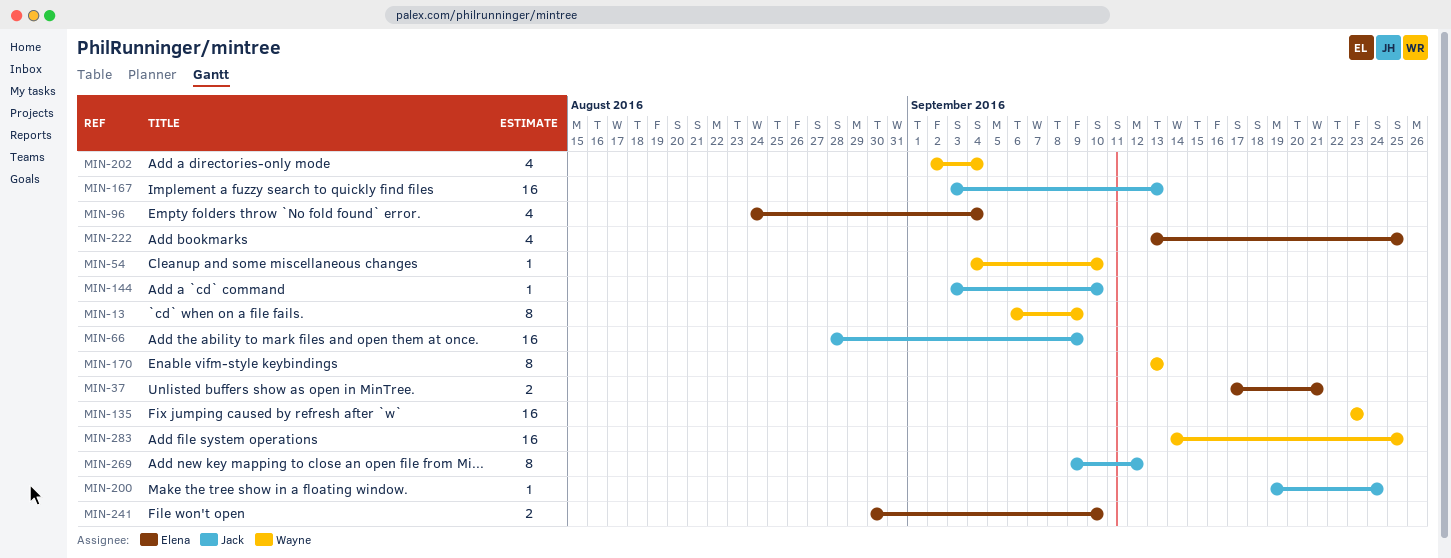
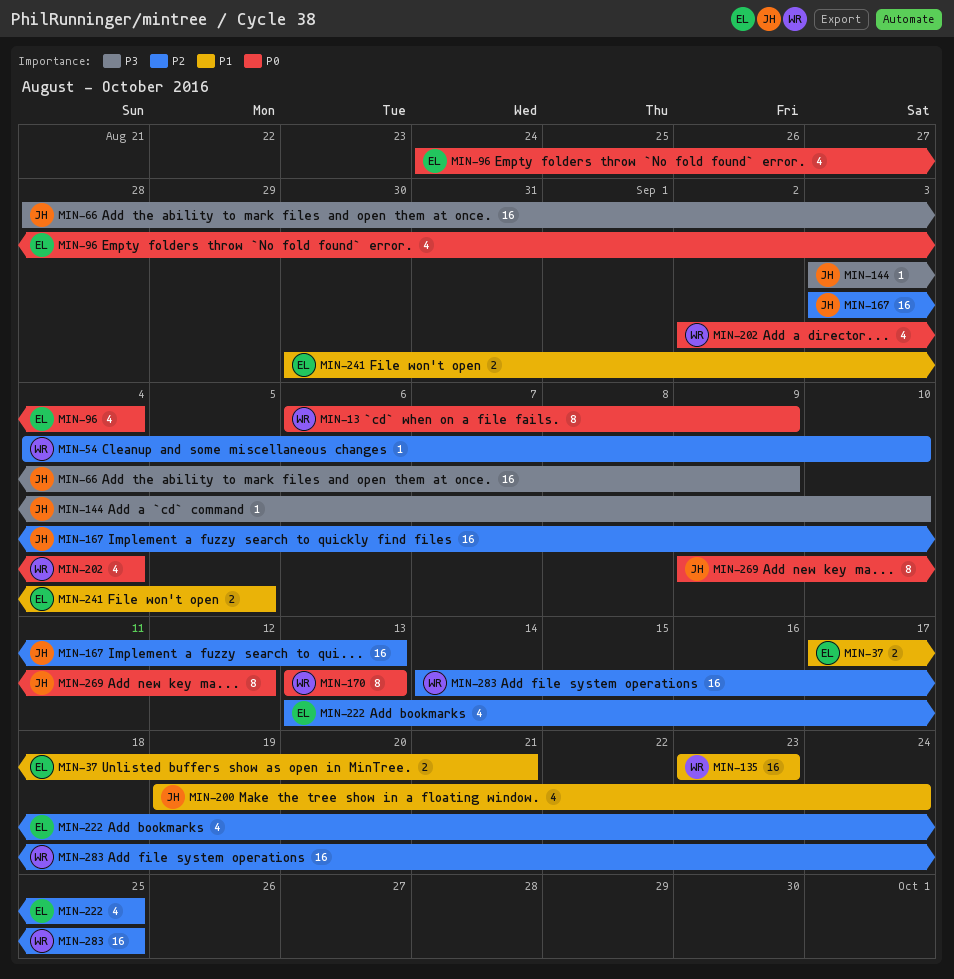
MIN-200, estimate: 1 -> 4
MIN-241, due: Sep 10 -> Sep 5

